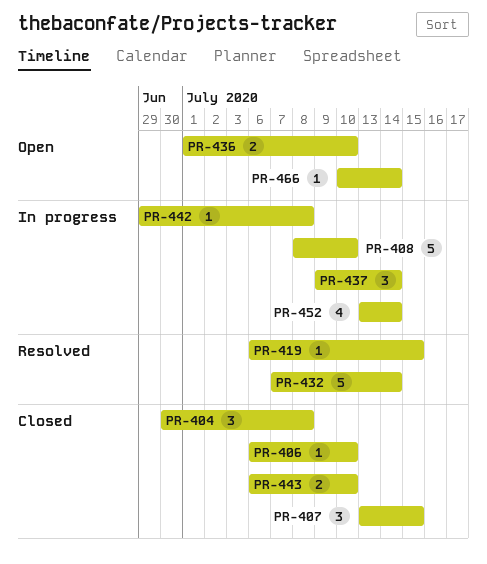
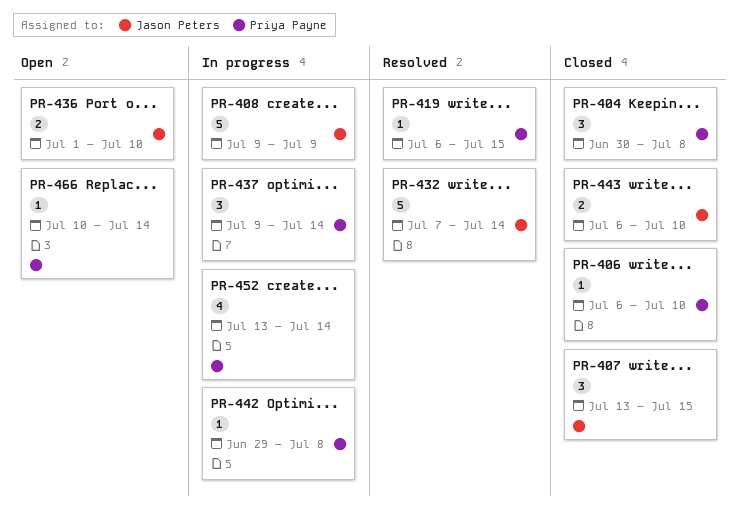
PR-408, start: Jul 8 -> Jul 9
PR-408, due: Jul 10 -> Jul 9

